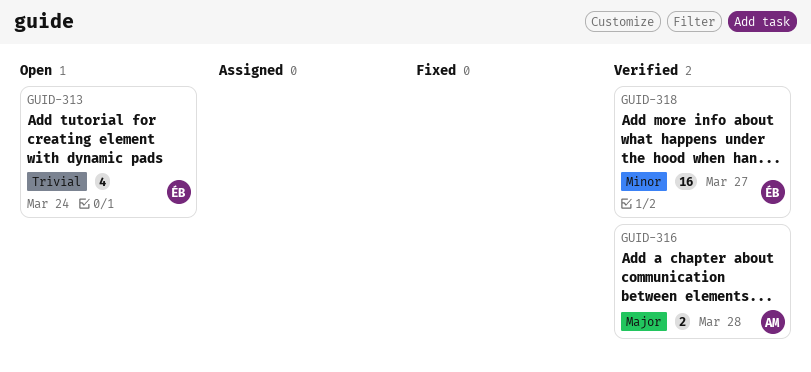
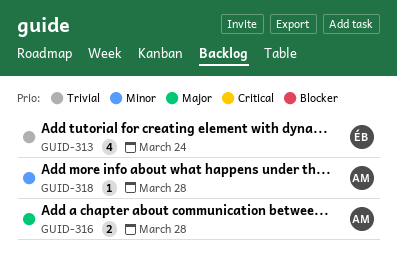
GUID-318, owner: ÉB -> AM
GUID-318, estimate: 16 -> 1
GUID-318, due: Mar 27 -> Mar 28

